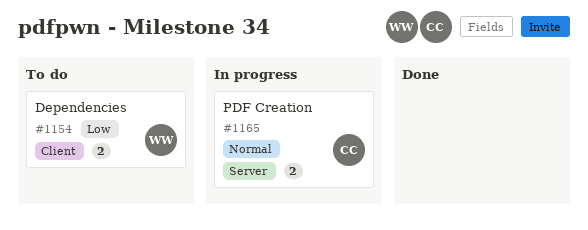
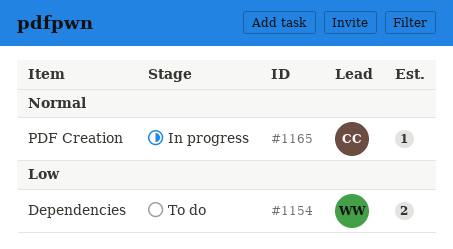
#1165, estimate: 2 -> 1

